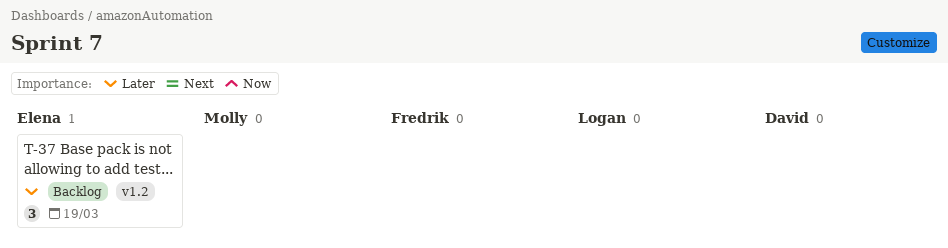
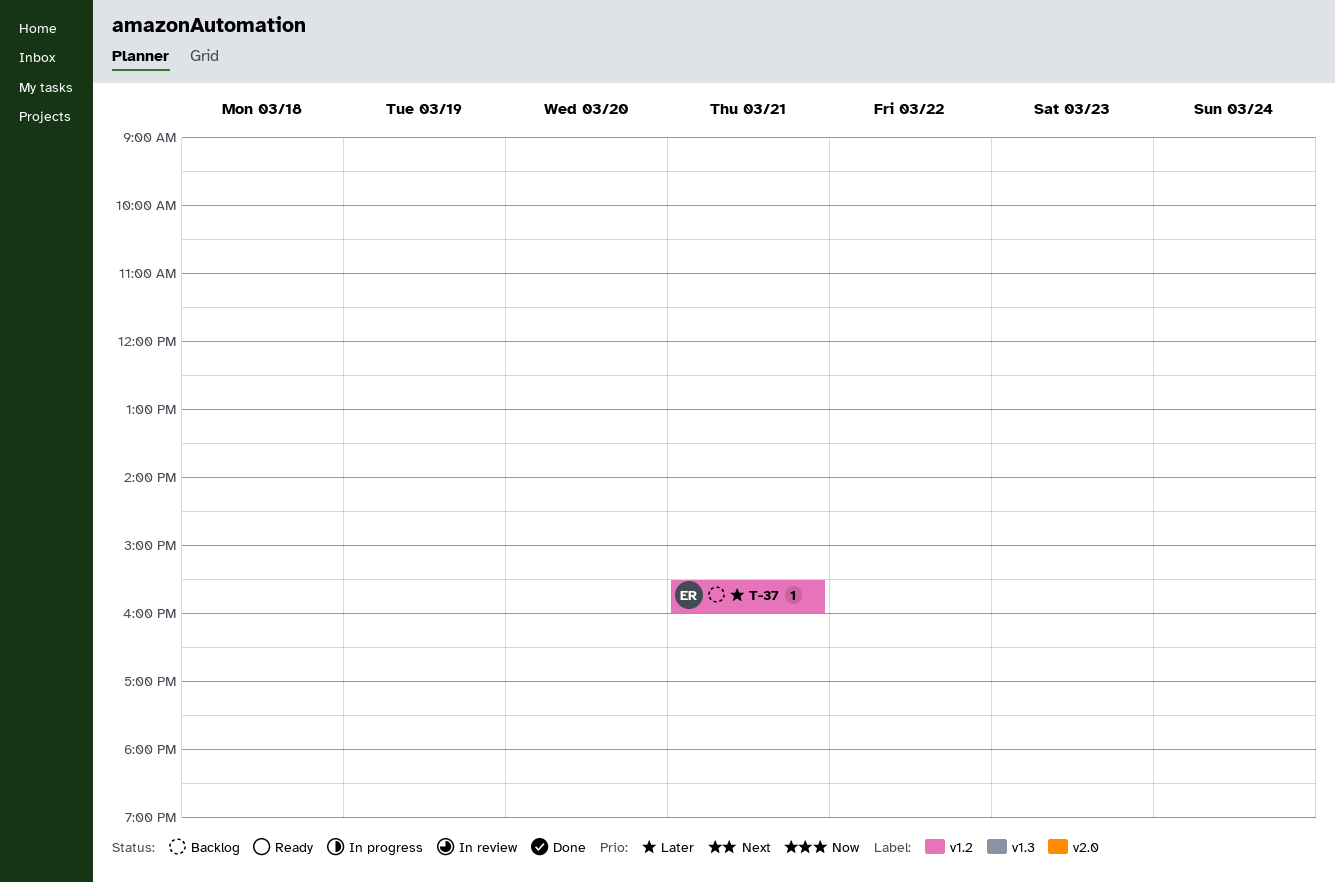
T-37, estimate: 3 -> 1
T-37, day: Mar 19 -> Mar 21

